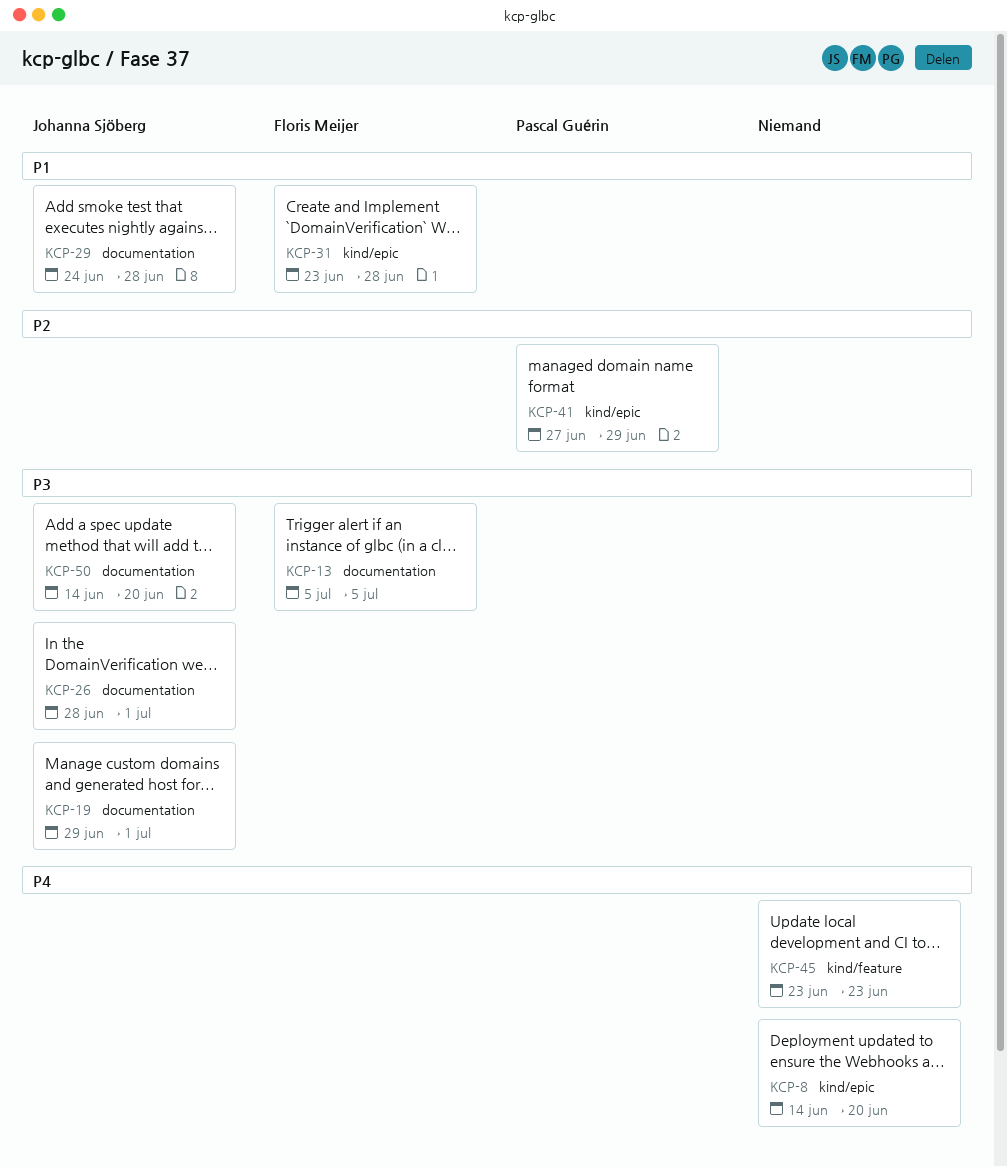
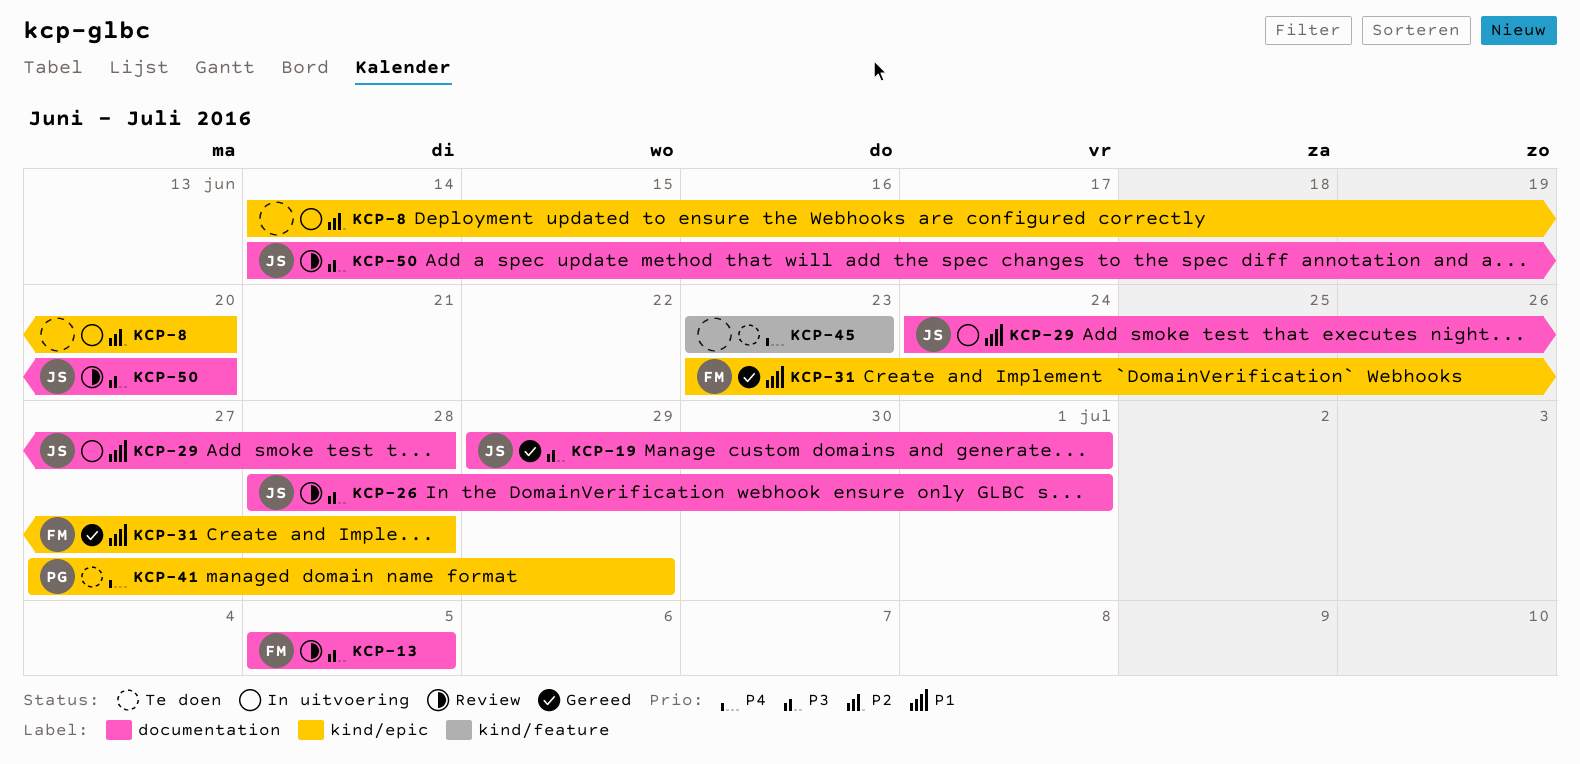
KCP-8, priority: P4 -> P2
KCP-41, priority: P2 -> P4

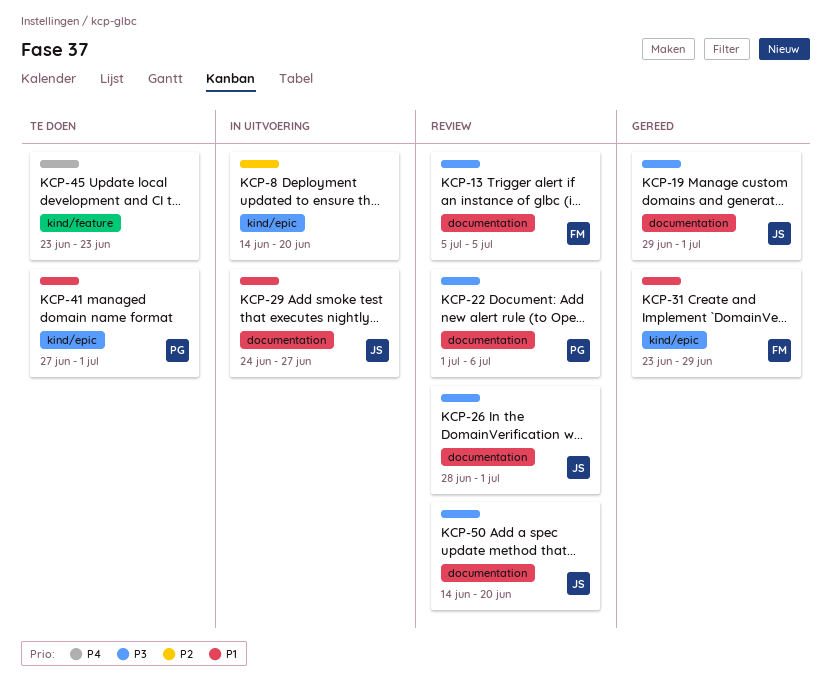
KCP-22: none -> present
KCP-29, due: Jun 28 -> Jun 27
KCP-31, due: Jun 28 -> Jun 29
KCP-41, priority: P4 -> P1
KCP-41, due: Jun 29 -> Jul 1

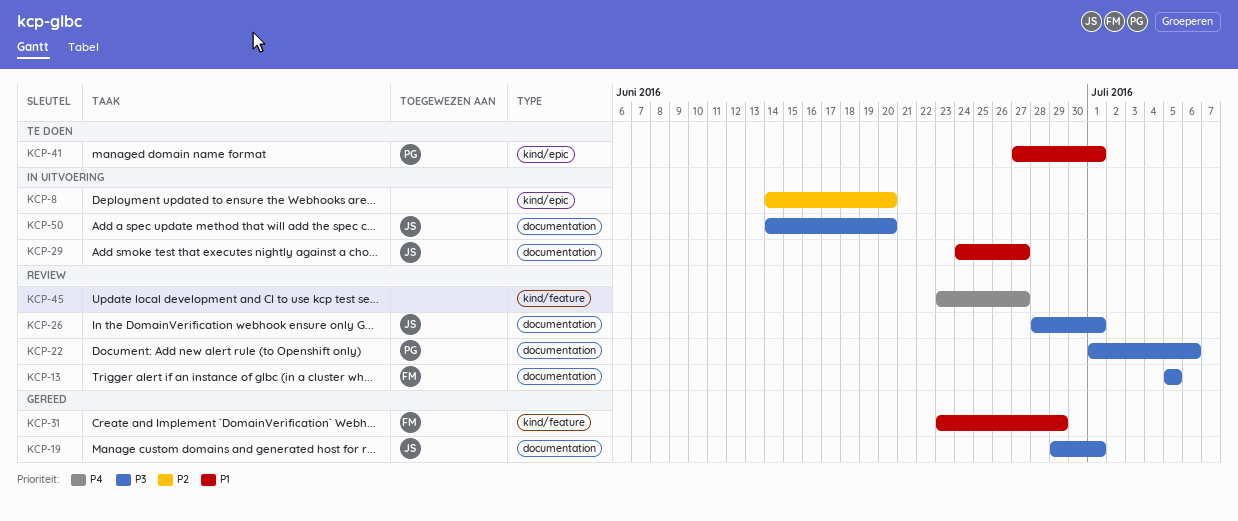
KCP-31, label: kind/epic -> kind/feature
KCP-45, status: Te doen -> Review
KCP-45, due: Jun 23 -> Jun 27
KCP-50, status: Review -> In uitvoering

